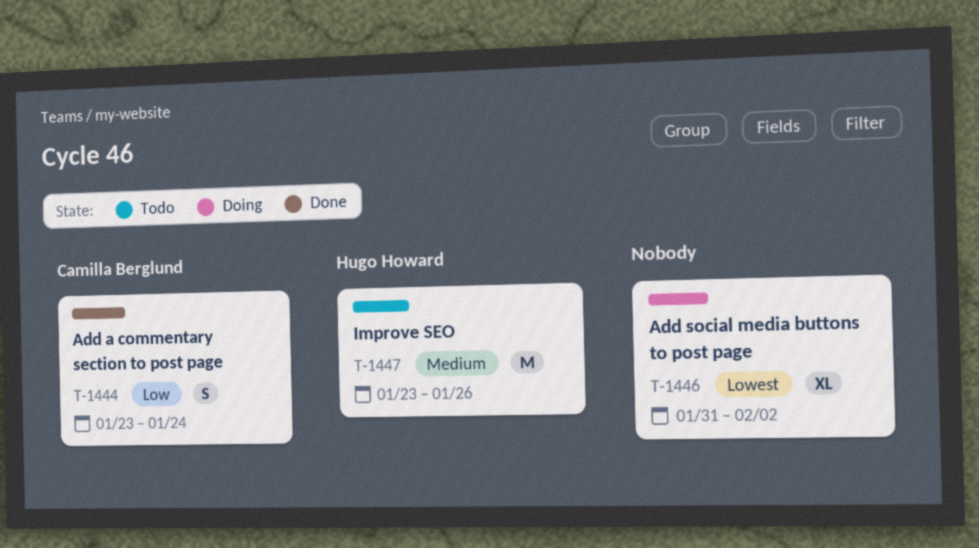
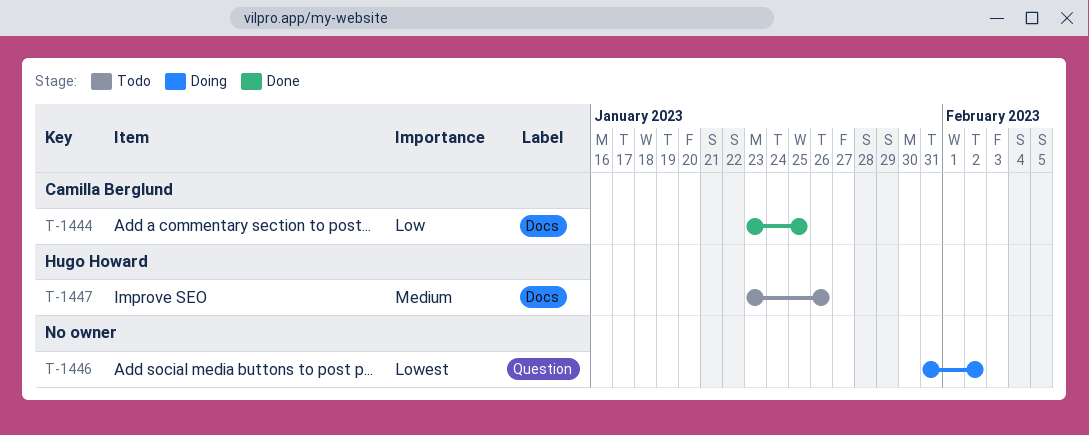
T-1444, due: Jan 24 -> Jan 25

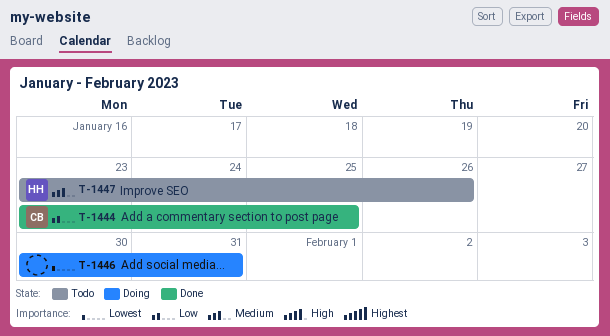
T-1446, start: Jan 31 -> Jan 30
T-1446, due: Feb 2 -> Jan 31

